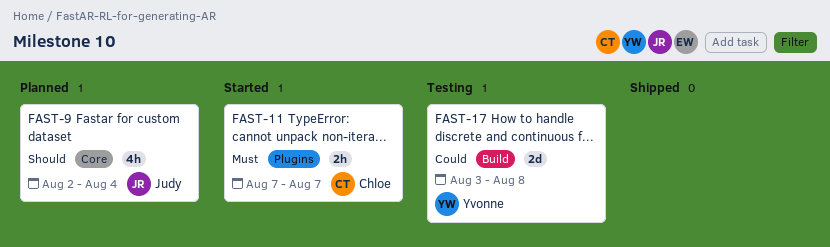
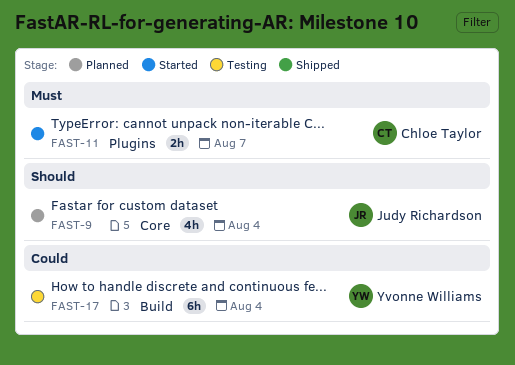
FAST-17, estimate: 2d -> 6h
FAST-17, due: Aug 8 -> Aug 4

